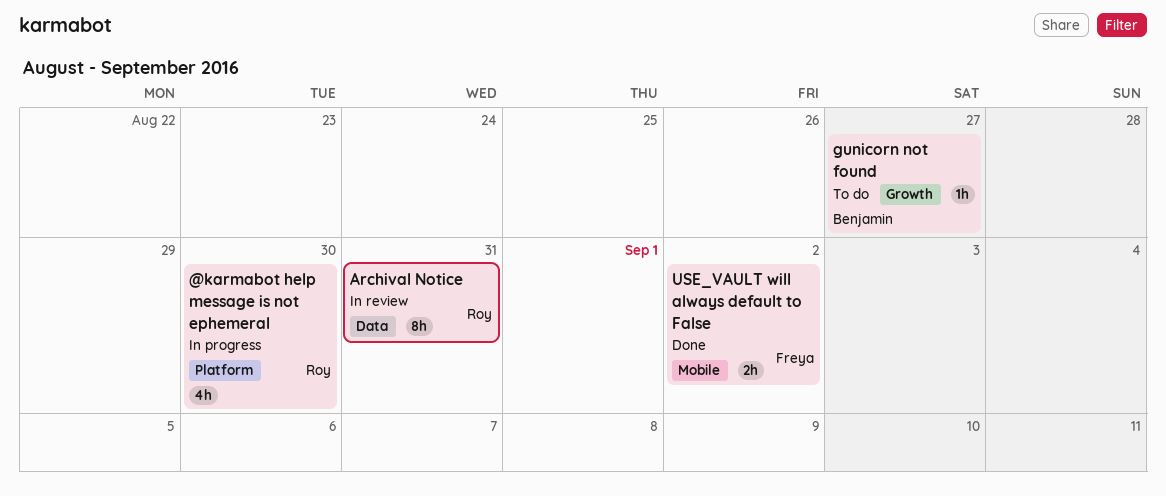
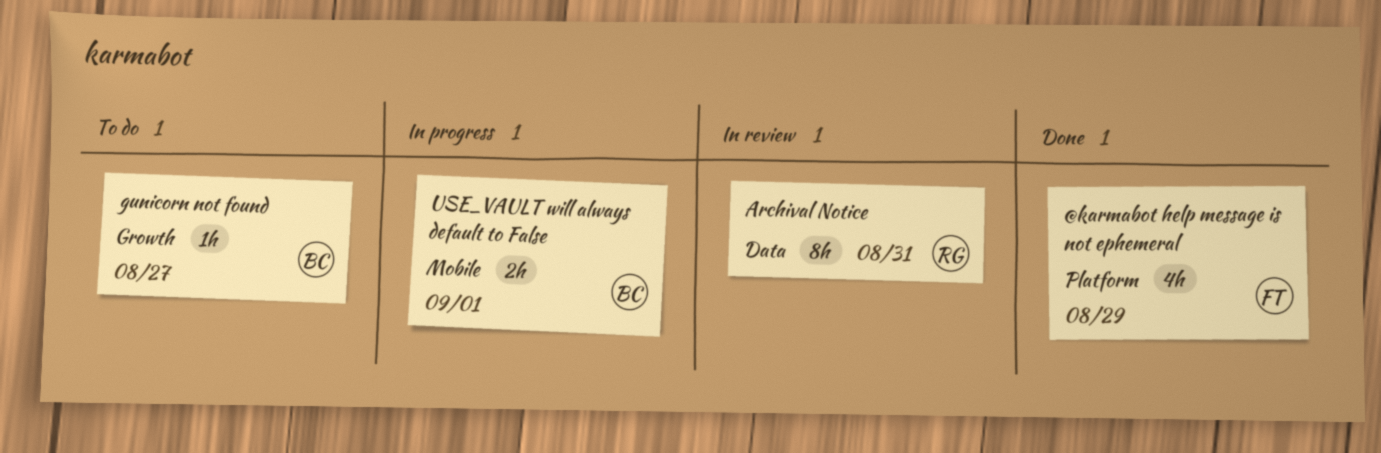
@karmabot help message is not ephemeral, status: In progress -> Done
@karmabot help message is not ephemeral, owner: Roy -> Freya
@karmabot help message is not ephemeral, due: Aug 30 -> Aug 29
USE_VAULT will always default to False, status: Done -> In progress
USE_VAULT will always default to False, owner: Freya -> Benjamin
USE_VAULT will always default to False, due: Sep 2 -> Sep 1

